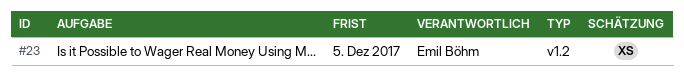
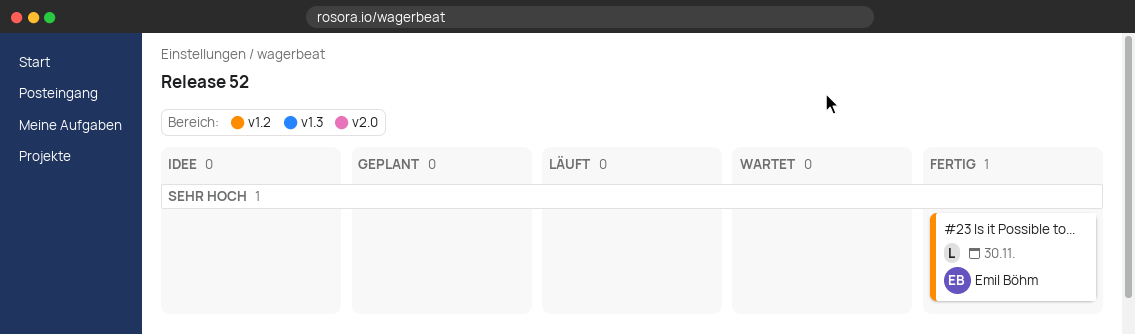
#23, estimate: XS -> L
#23, due: Dec 5 -> Nov 30

